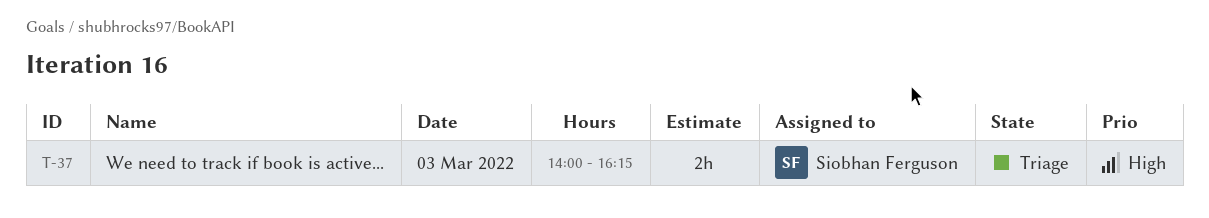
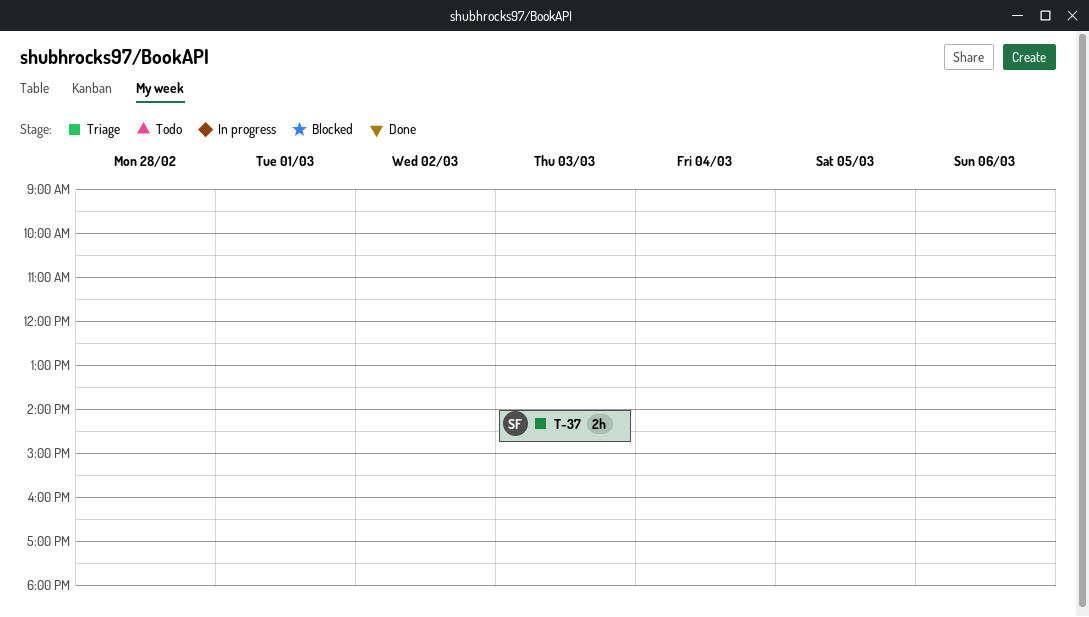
T-37, ends: 16:15 -> 14:45

